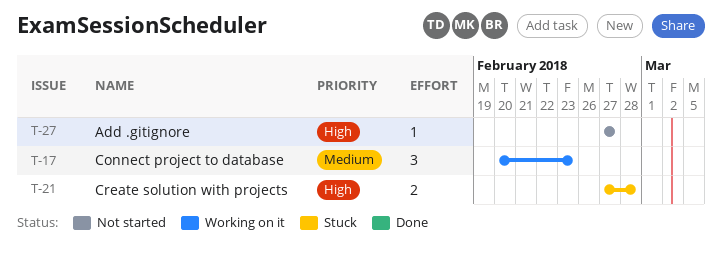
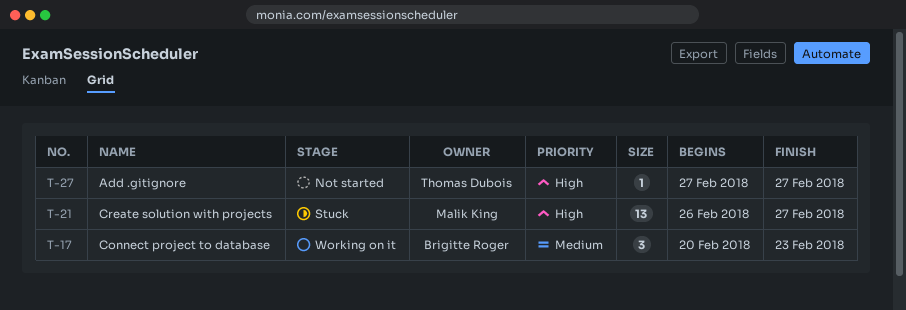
T-21, estimate: 2 -> 13
T-21, start: Feb 27 -> Feb 26
T-21, due: Feb 28 -> Feb 27

